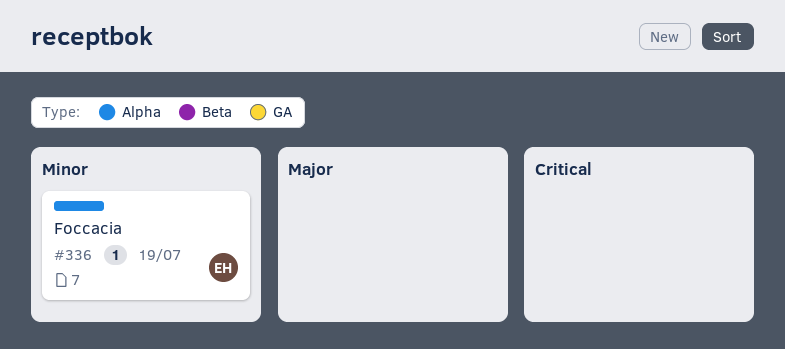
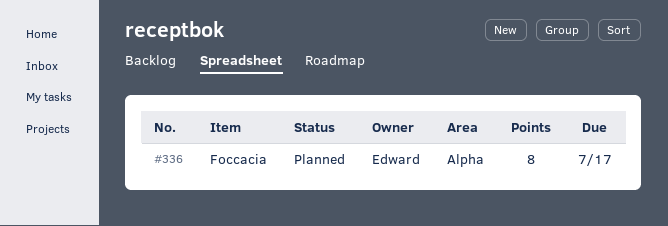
#336, estimate: 1 -> 8
#336, due: Jul 19 -> Jul 17

